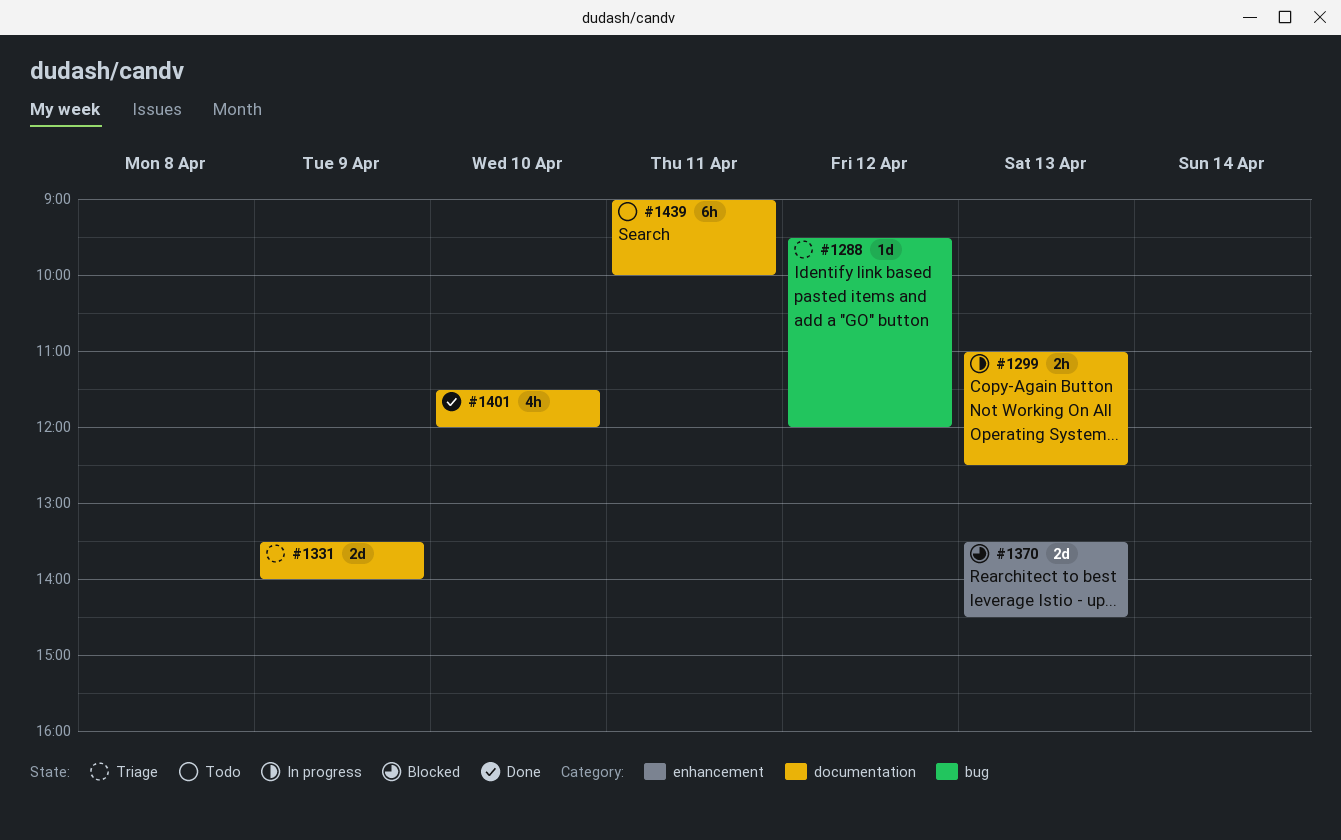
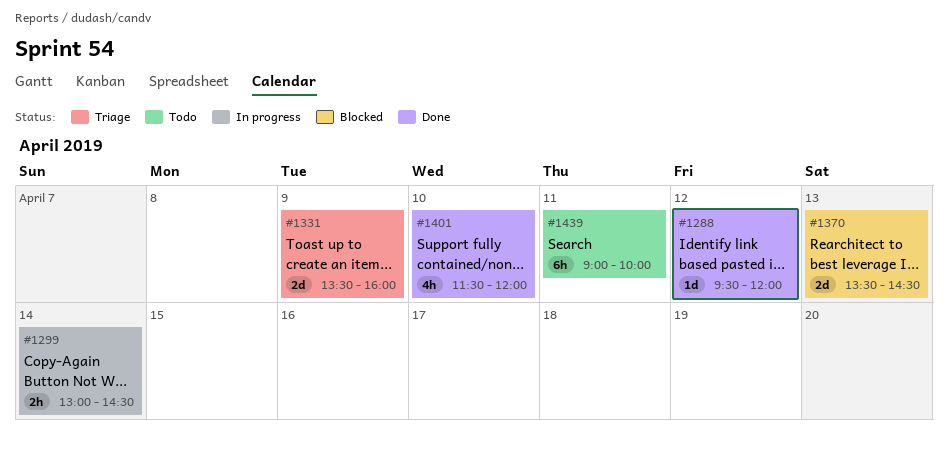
#1288, status: Triage -> Done
#1299, day: Apr 13 -> Apr 14
#1299, begins: 11:00 -> 13:00
#1299, ends: 12:30 -> 14:30
#1331, ends: 14:00 -> 16:00

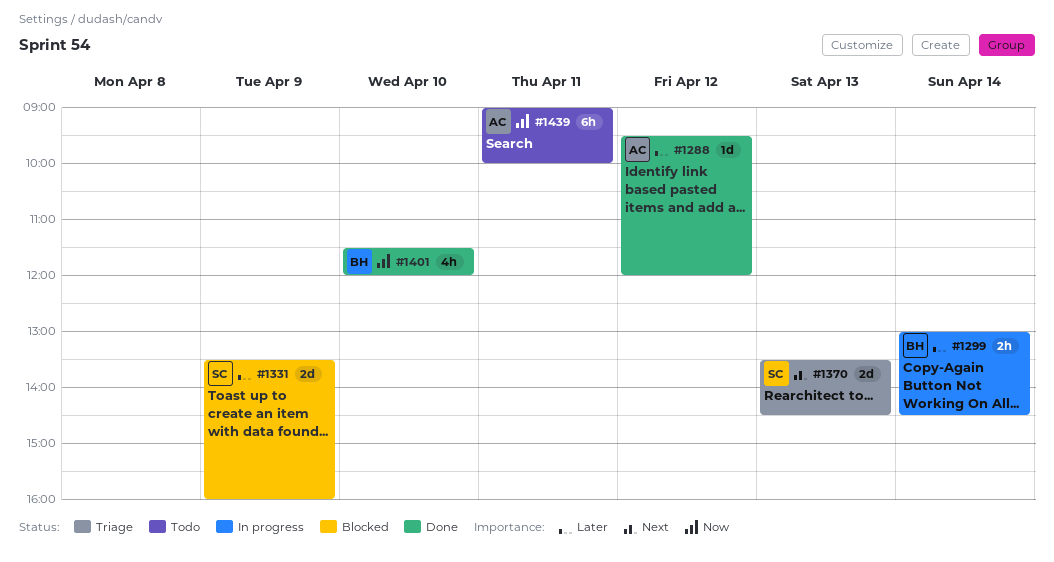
#1331, status: Triage -> Blocked
#1370, status: Blocked -> Triage

